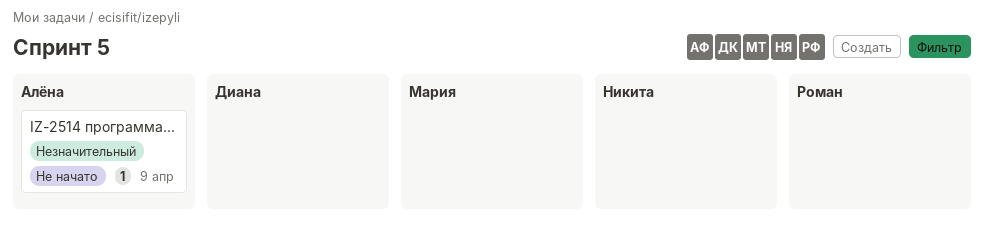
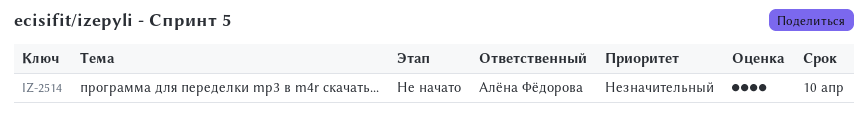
IZ-2514, estimate: 1 -> 4
IZ-2514, due: Apr 9 -> Apr 10

